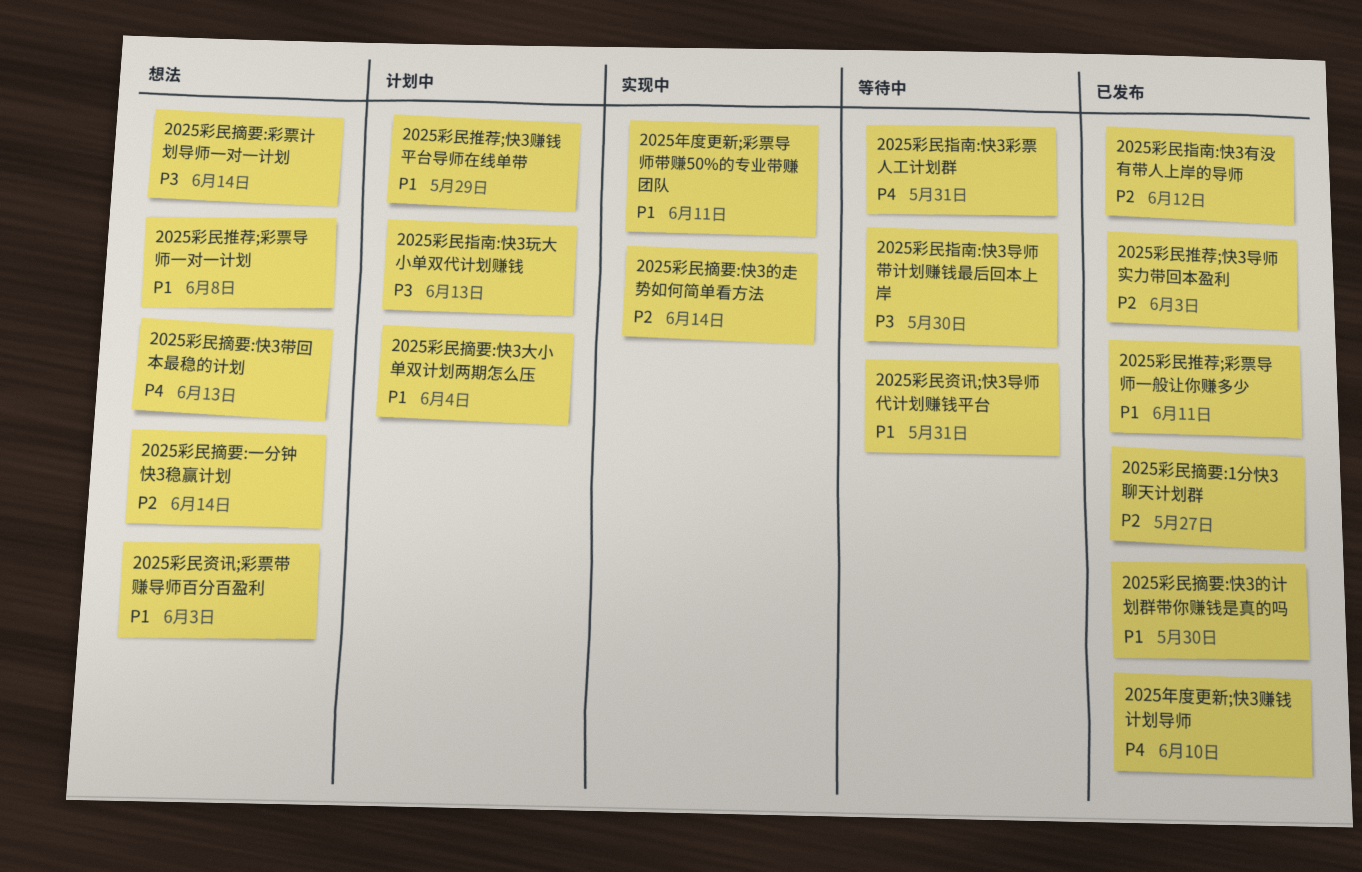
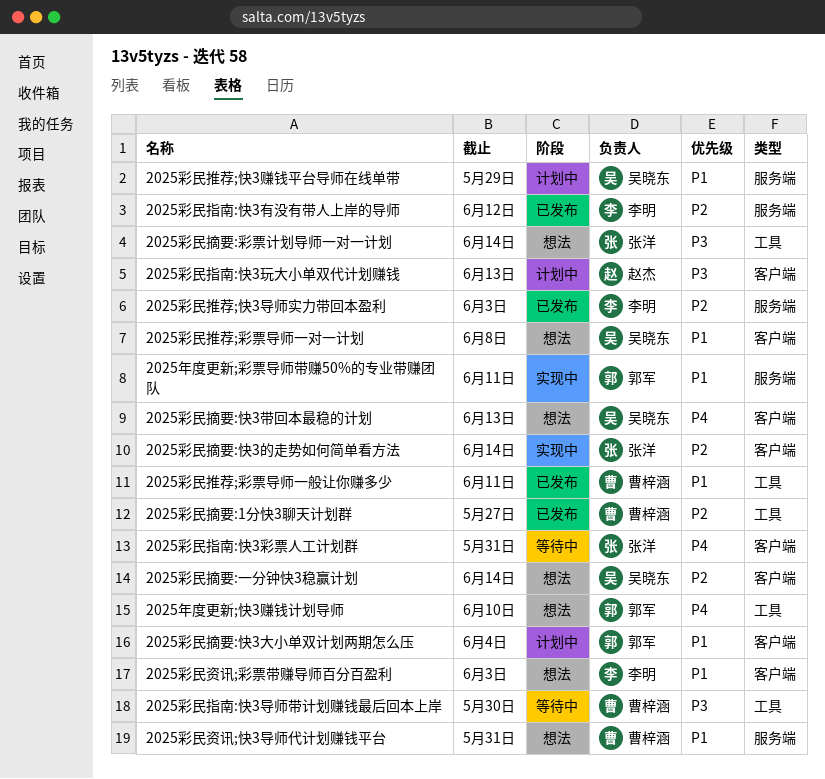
2025年度更新;快3赚钱计划导师, status: 已发布 -> 想法
2025彩民摘要:快3的计划群带你赚钱是真的吗: present -> none
2025彩民资讯;快3导师代计划赚钱平台, status: 等待中 -> 想法

